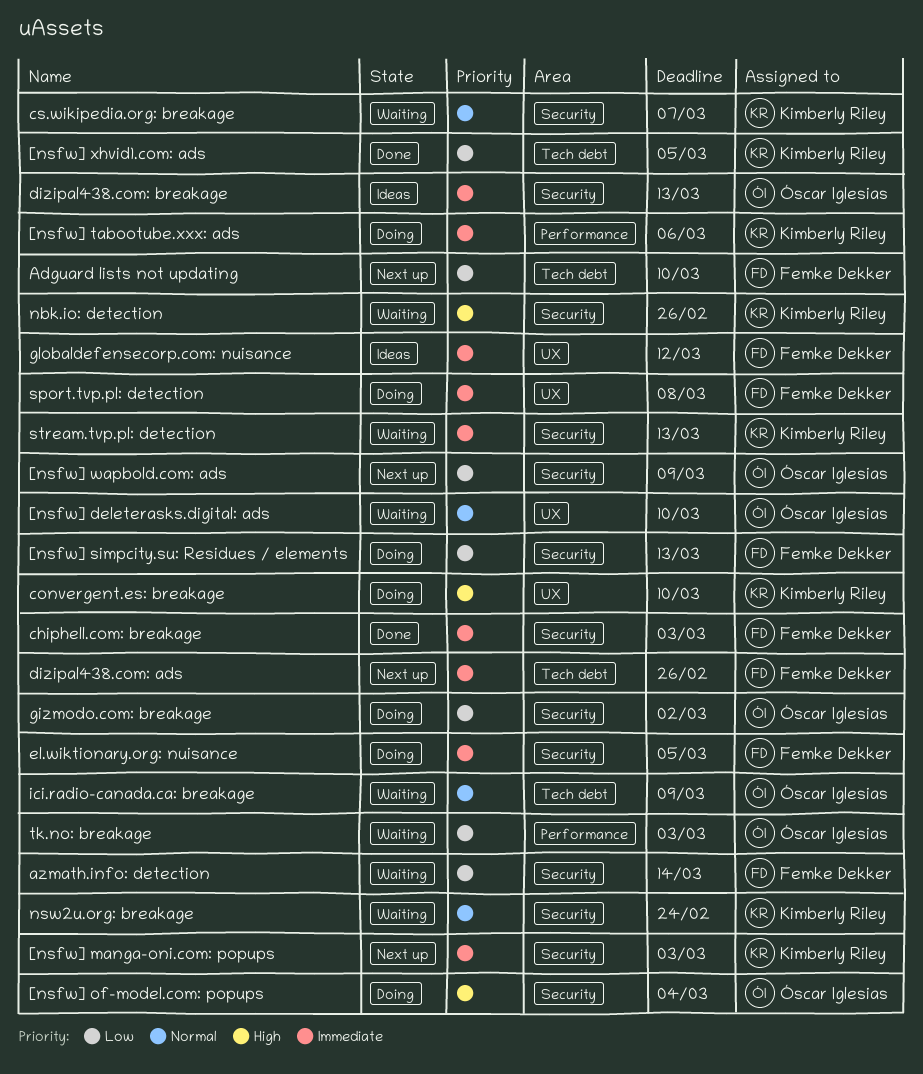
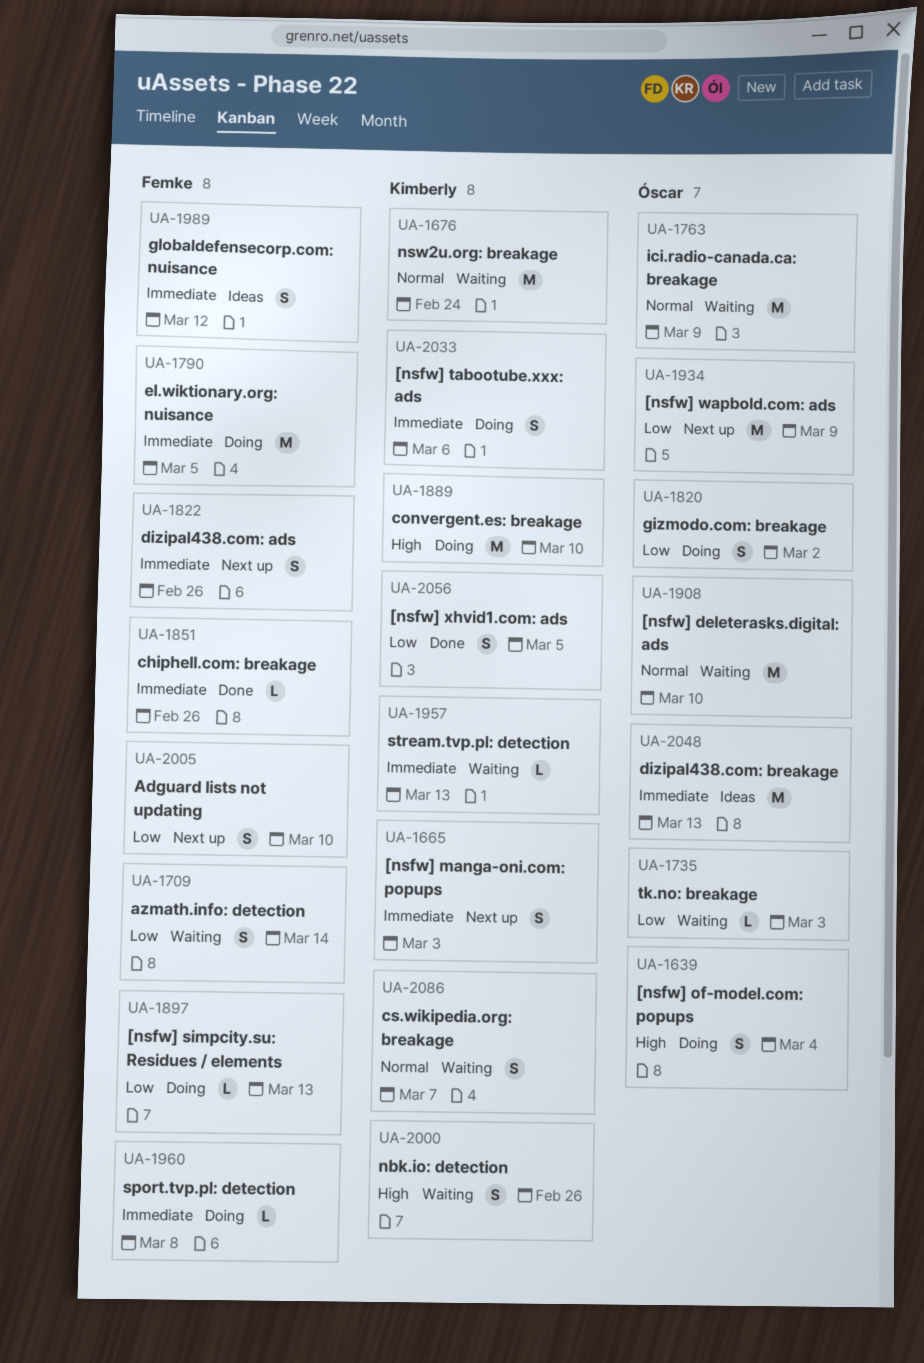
chiphell.com: breakage, due: Mar 3 -> Feb 26

